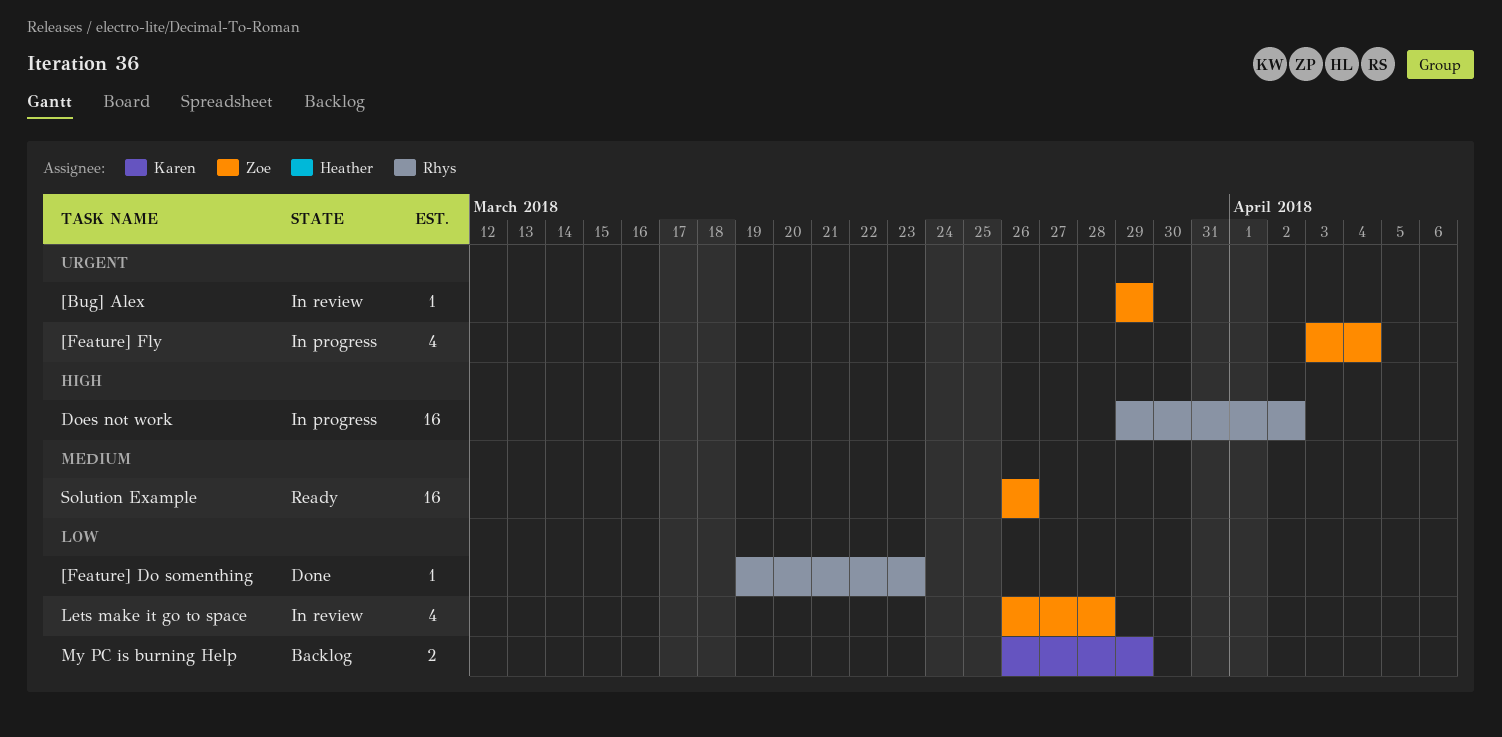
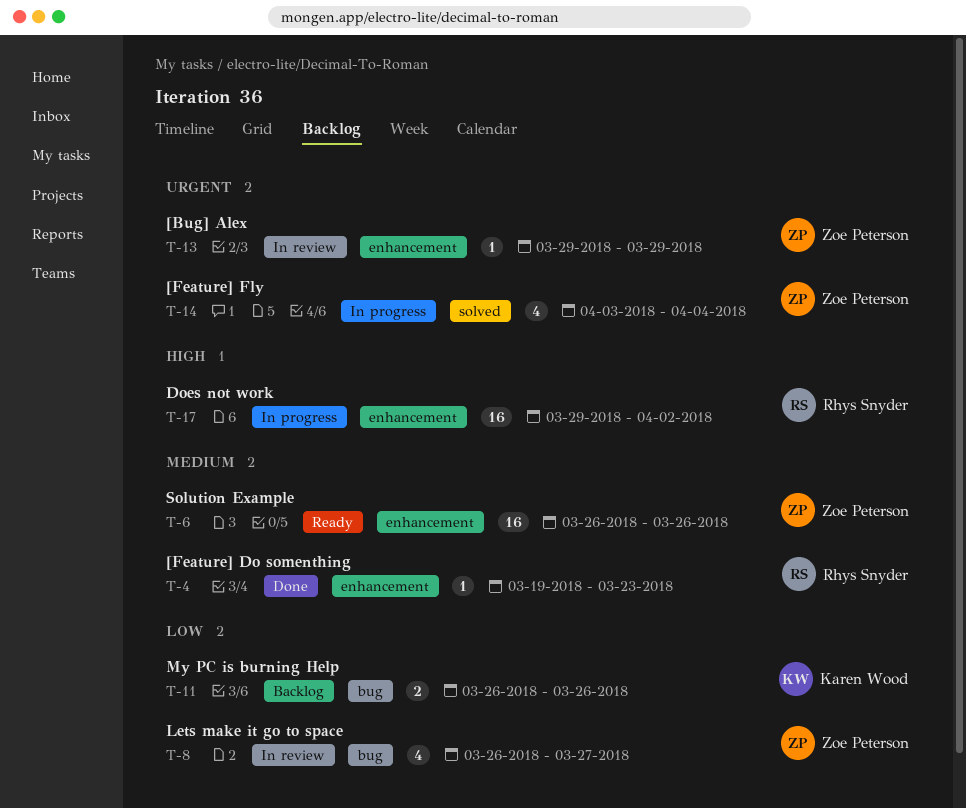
[Feature] Do somenthing, priority: Low -> Medium
Lets make it go to space, due: Mar 28 -> Mar 27
My PC is burning Help, due: Mar 29 -> Mar 26

